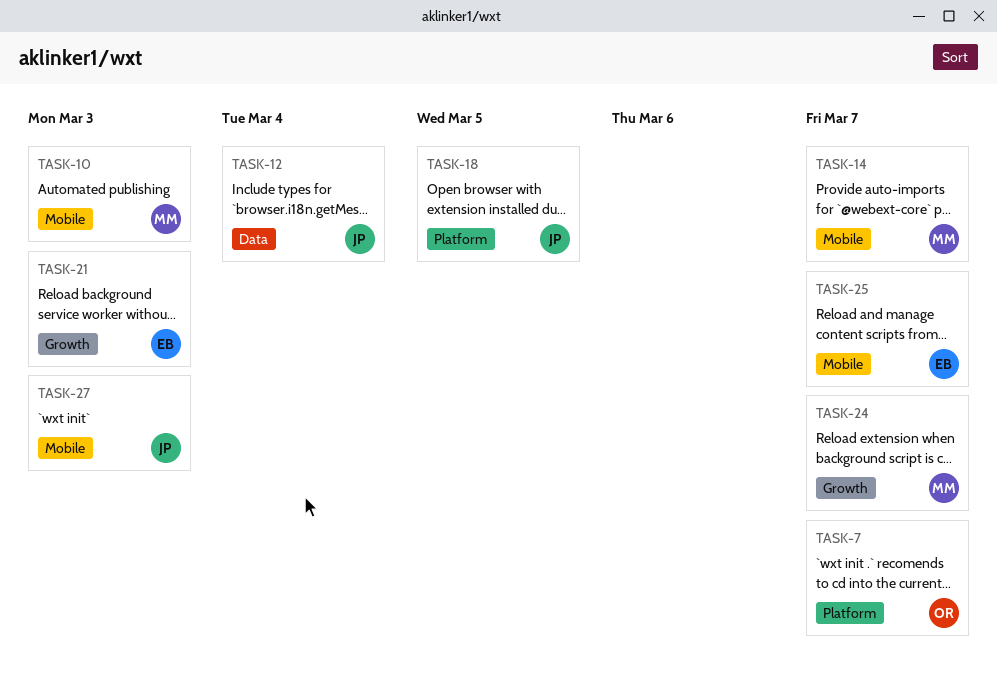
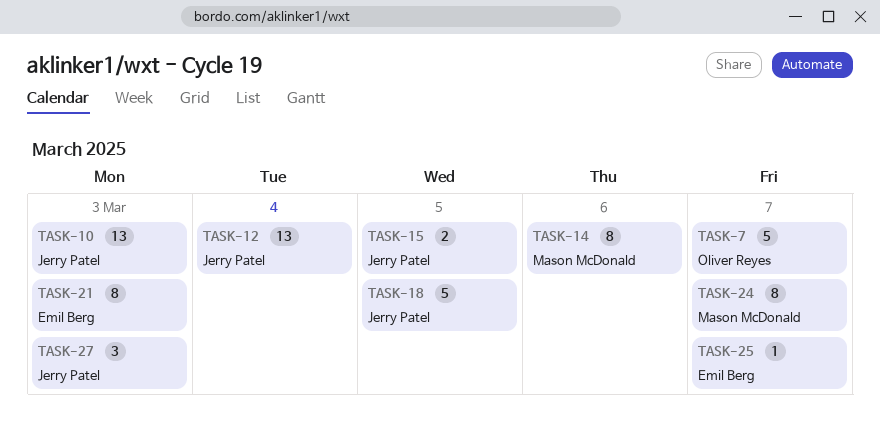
TASK-10, owner: Mason McDonald -> Jerry Patel
TASK-14, due: Mar 7 -> Mar 6
TASK-15: none -> present

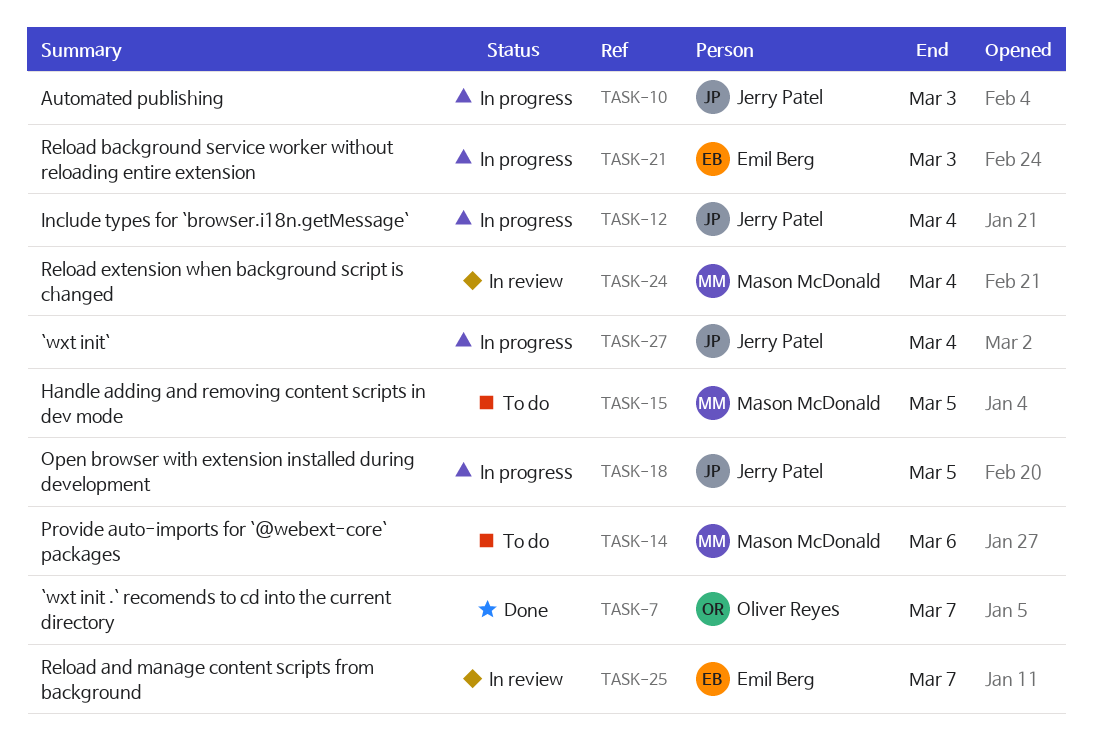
TASK-15, owner: Jerry Patel -> Mason McDonald
TASK-24, due: Mar 7 -> Mar 4
TASK-27, due: Mar 3 -> Mar 4

